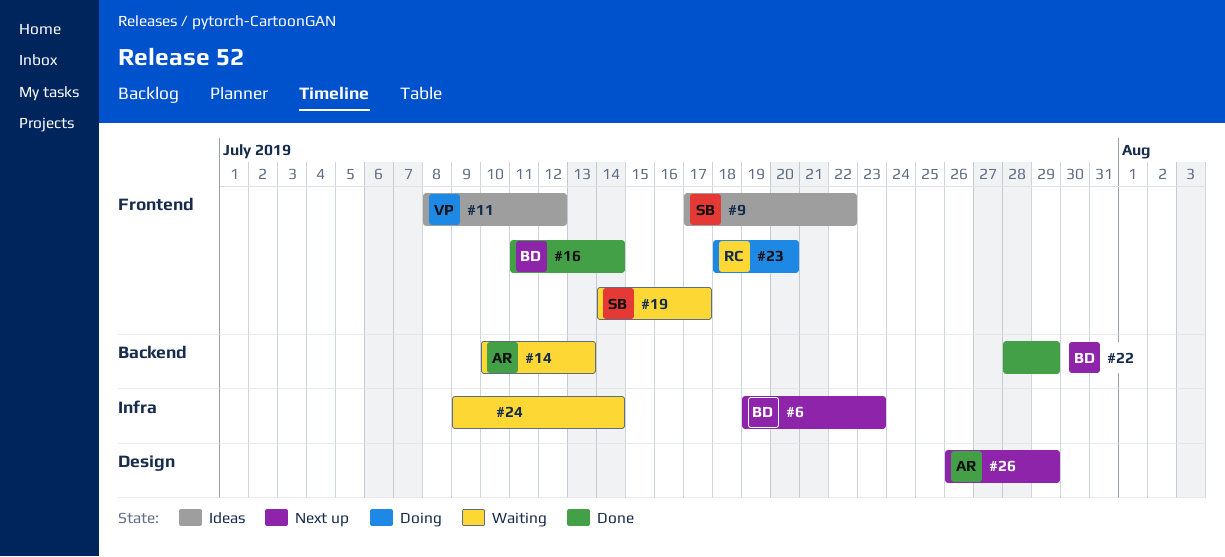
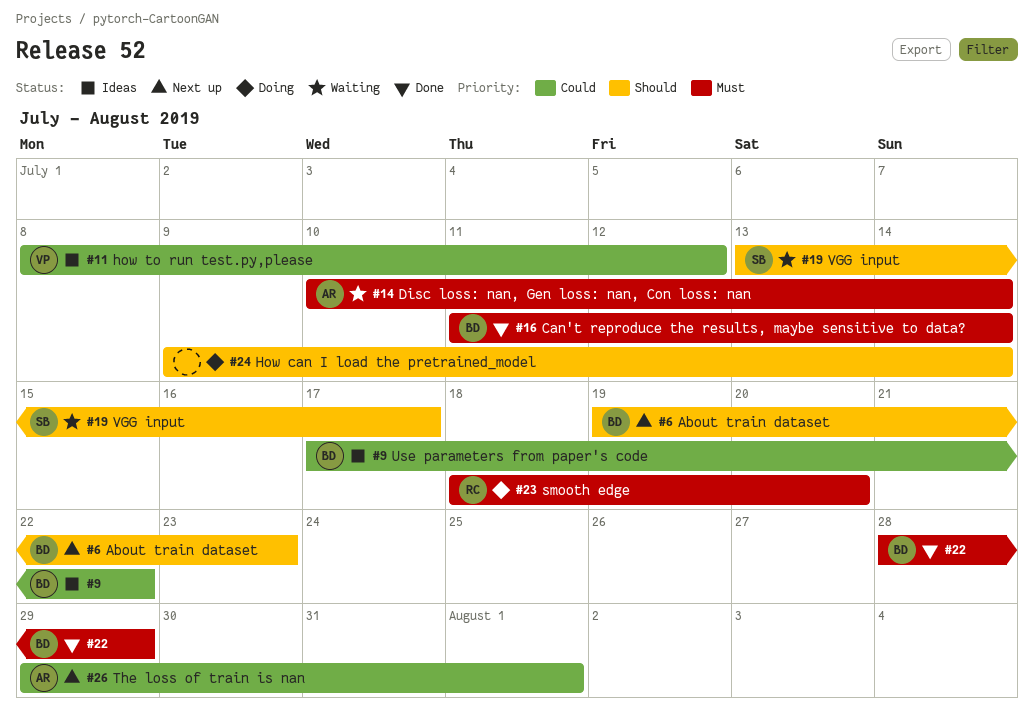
#9, owner: SB -> BD
#14, due: Jul 13 -> Jul 14
#19, start: Jul 14 -> Jul 13
#24, status: Waiting -> Doing
#26, start: Jul 26 -> Jul 29
#26, due: Jul 29 -> Aug 1

